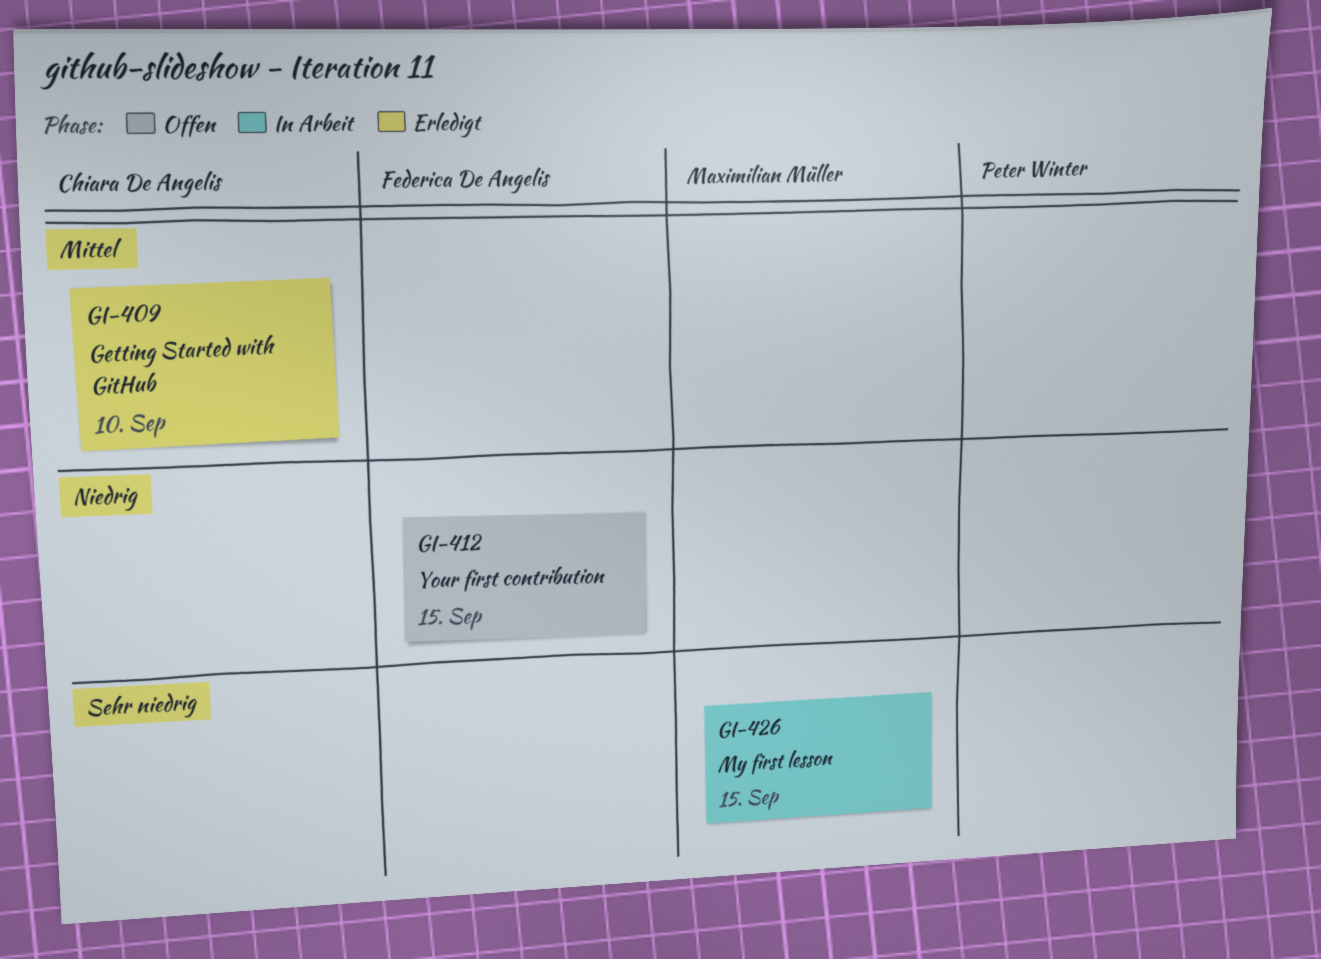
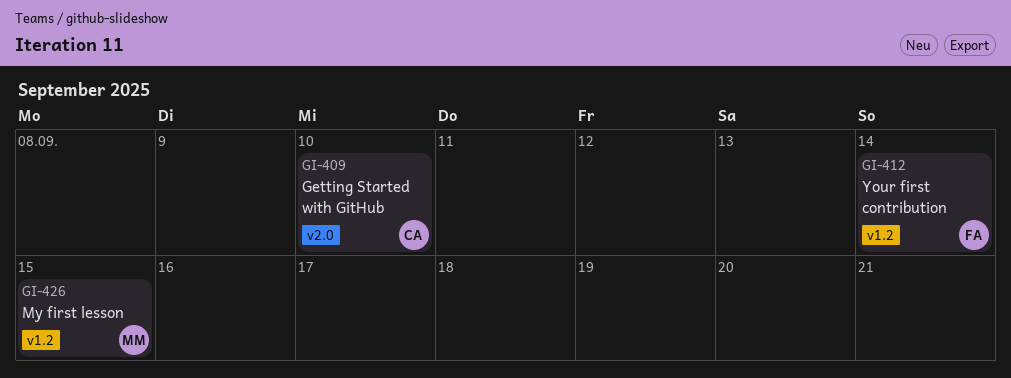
GI-412, due: Sep 15 -> Sep 14

